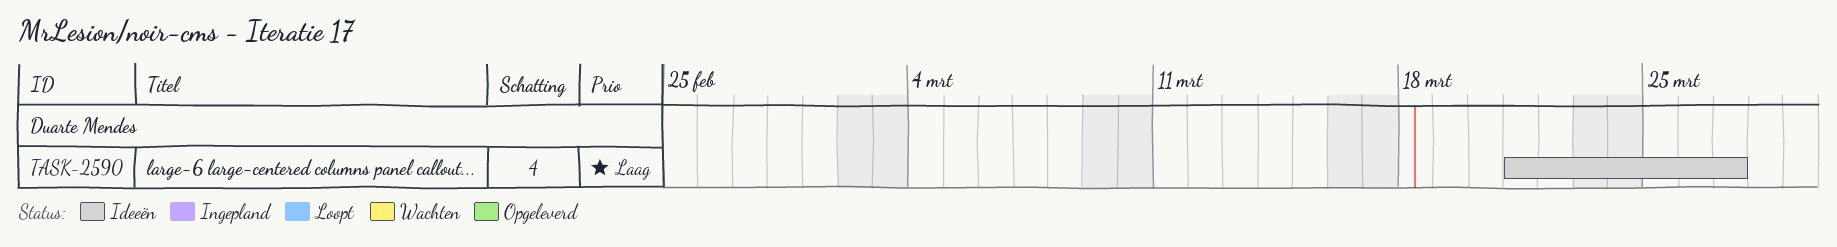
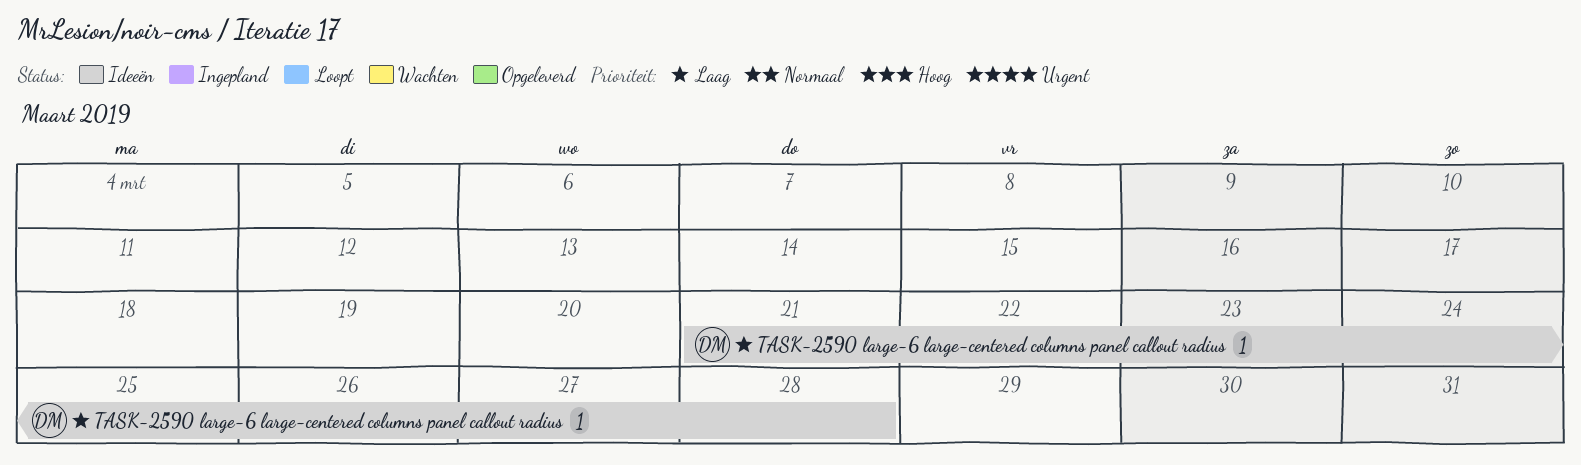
TASK-2590, estimate: 4 -> 1
TASK-2590, due: Mar 27 -> Mar 28

